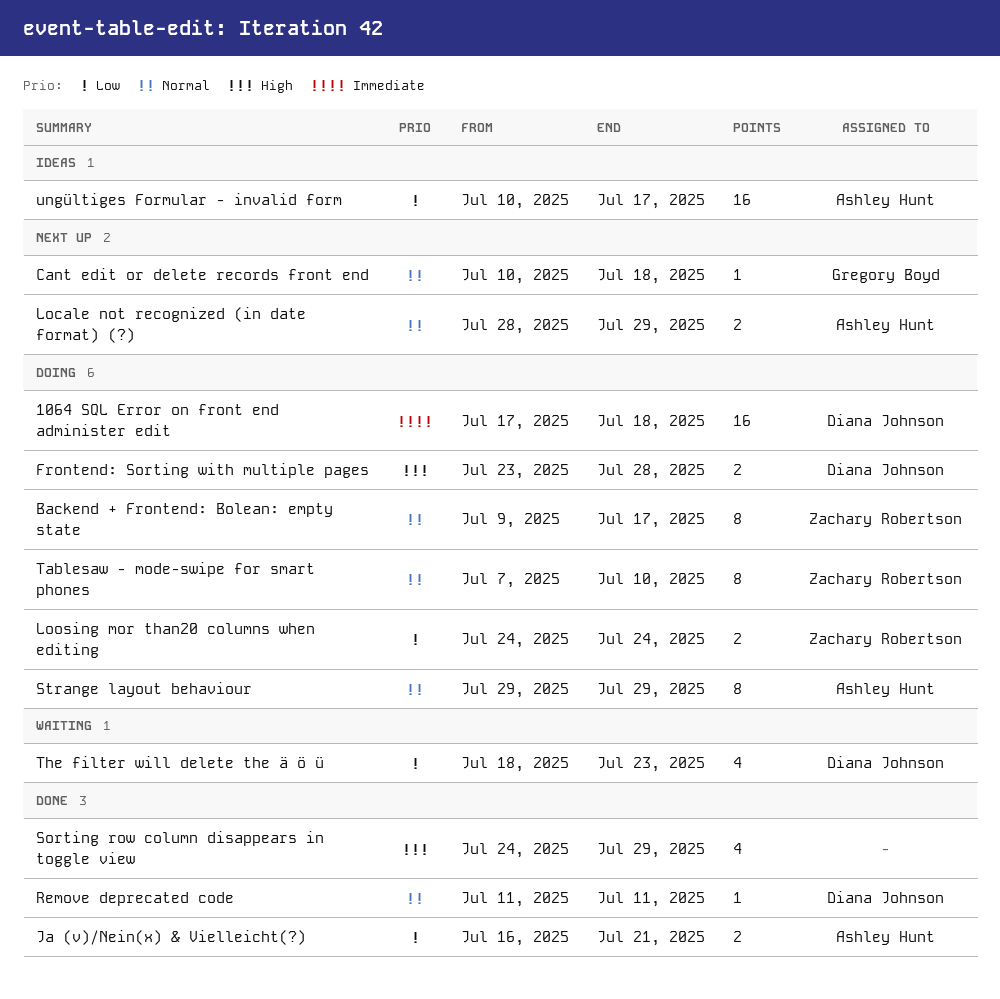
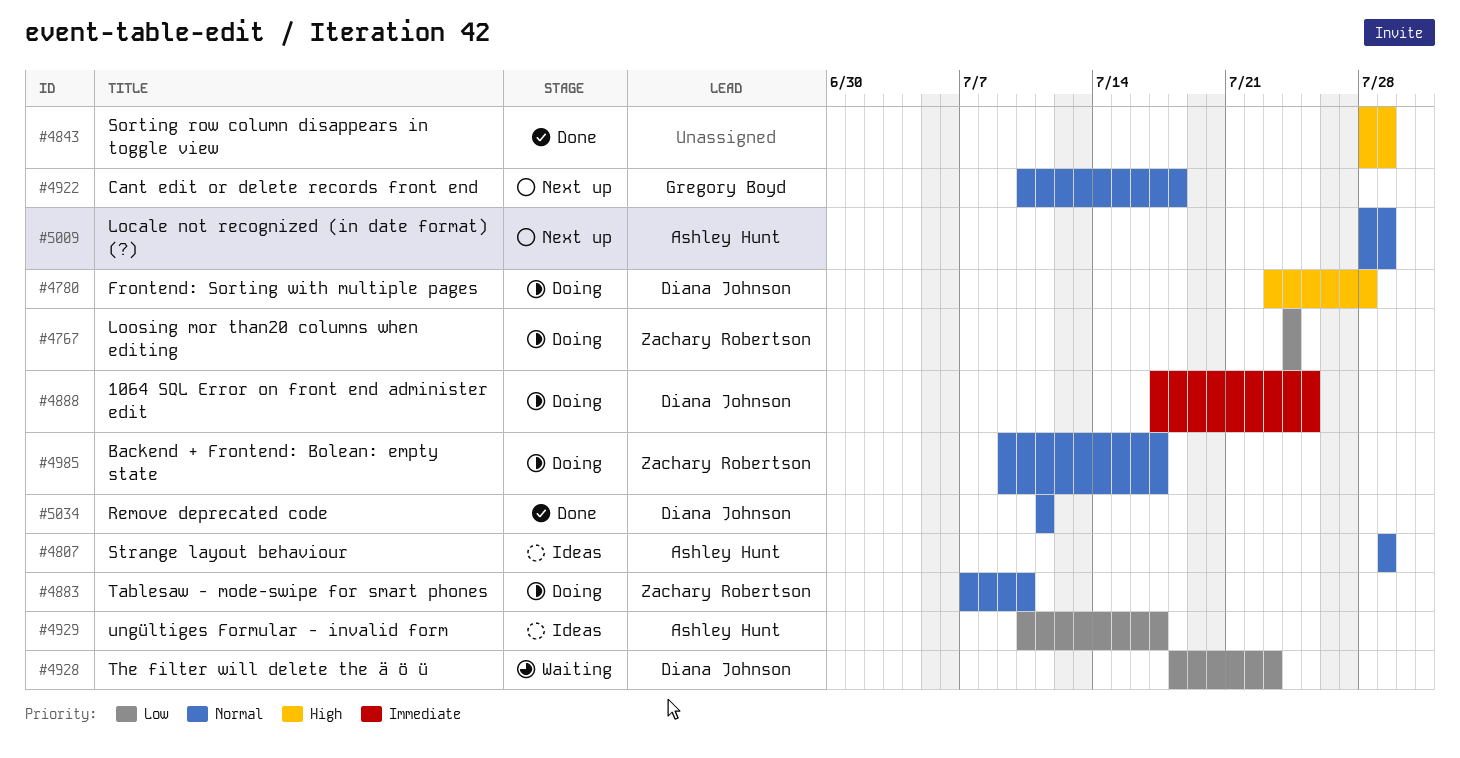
1064 SQL Error on front end administer edit, due: Jul 18 -> Jul 25
Ja (v)/Nein(x) & Vielleicht(?): present -> none
Sorting row column disappears in toggle view, start: Jul 24 -> Jul 28
Strange layout behaviour, status: Doing -> Ideas

